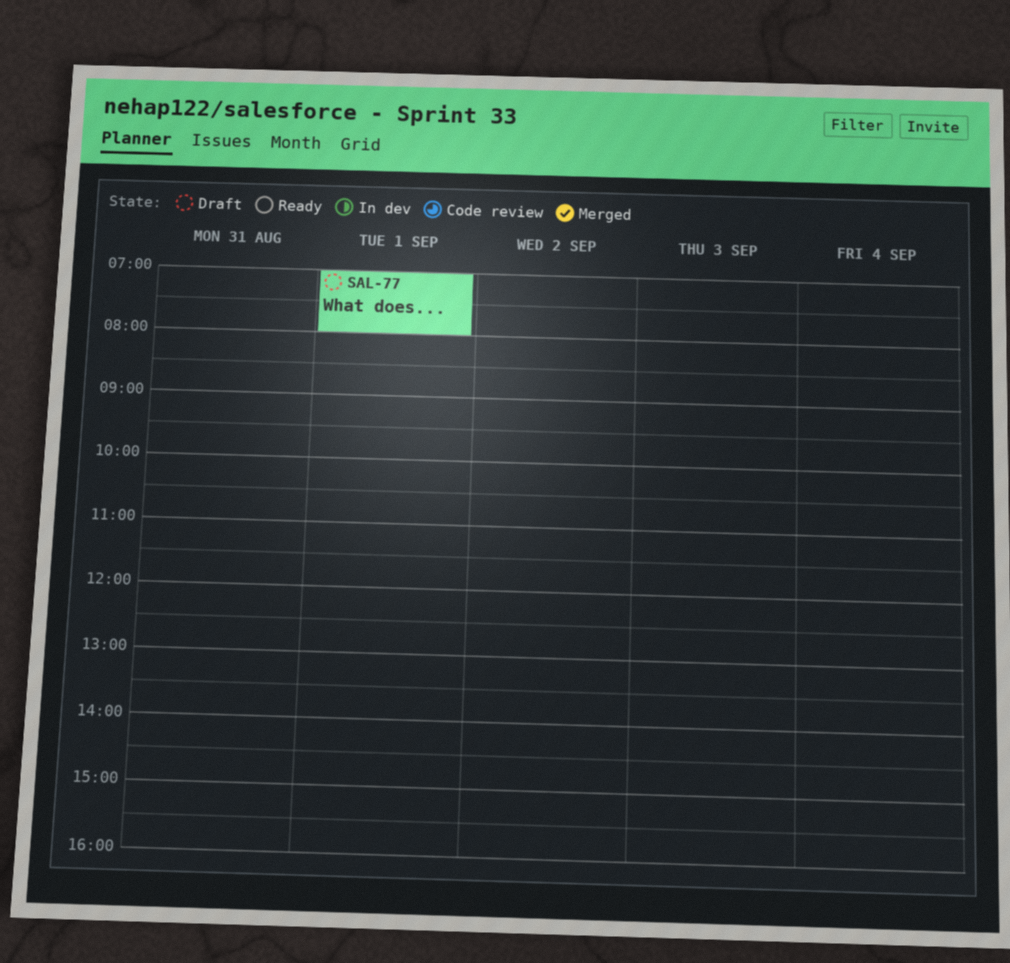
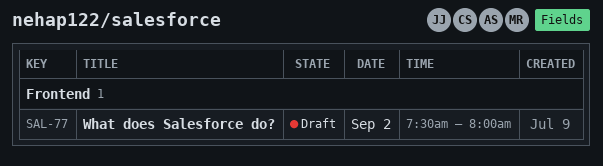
SAL-77, day: Sep 1 -> Sep 2
SAL-77, begins: 07:00 -> 07:30

